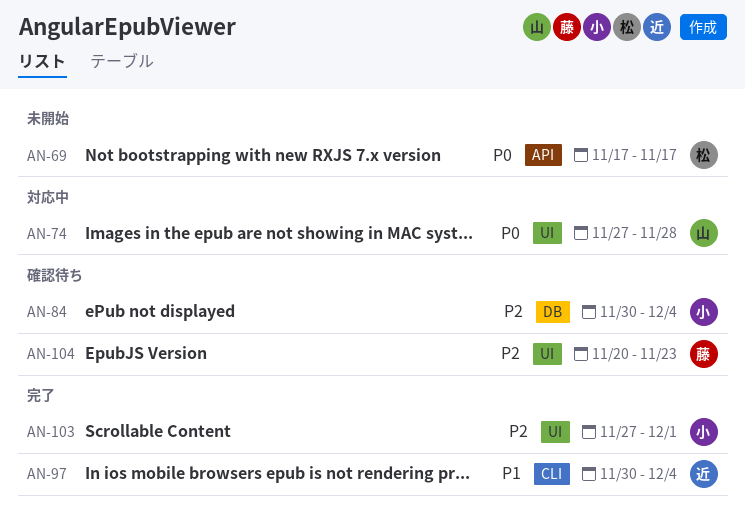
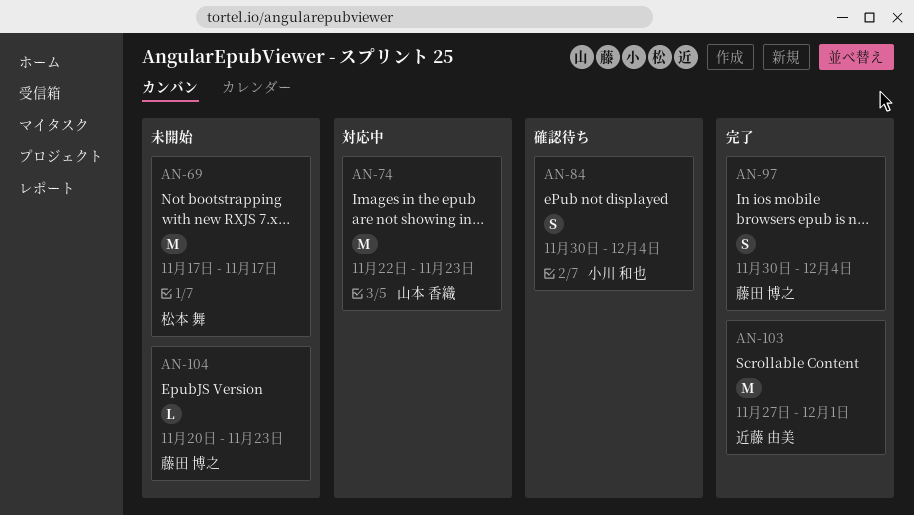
AN-74, start: Nov 27 -> Nov 22
AN-74, due: Nov 28 -> Nov 23
AN-97, owner: 近藤 由美 -> 藤田 博之
AN-103, owner: 小川 和也 -> 近藤 由美
AN-104, status: 確認待ち -> 未開始

